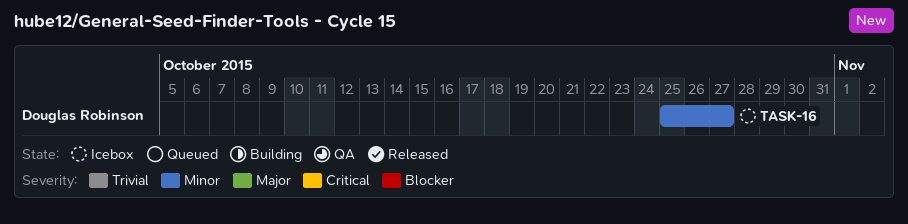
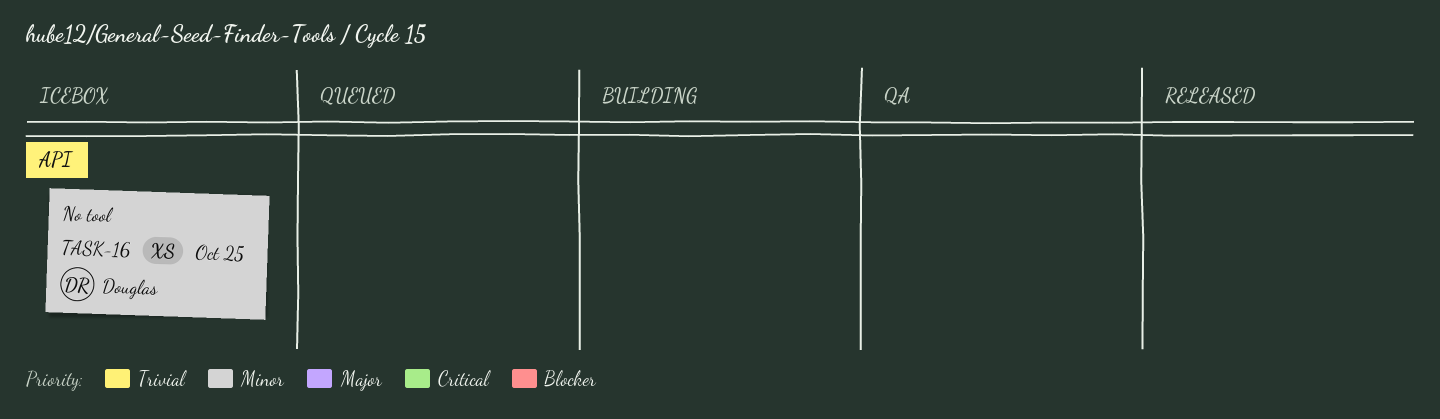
TASK-16, due: Oct 27 -> Oct 25

